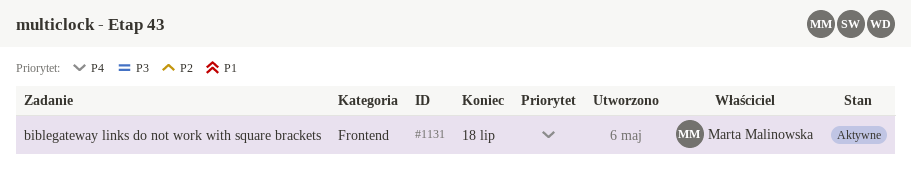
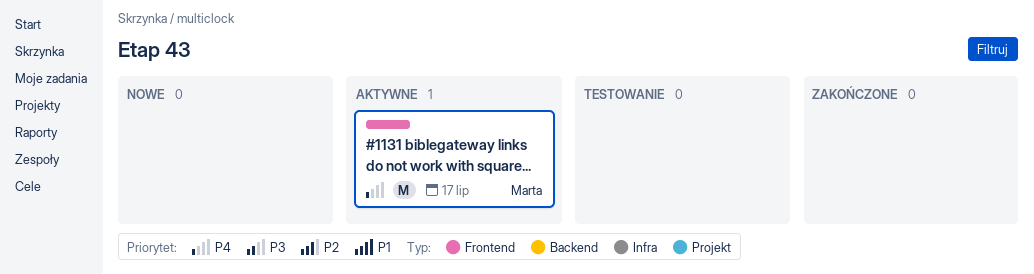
#1131, due: Jul 18 -> Jul 17

